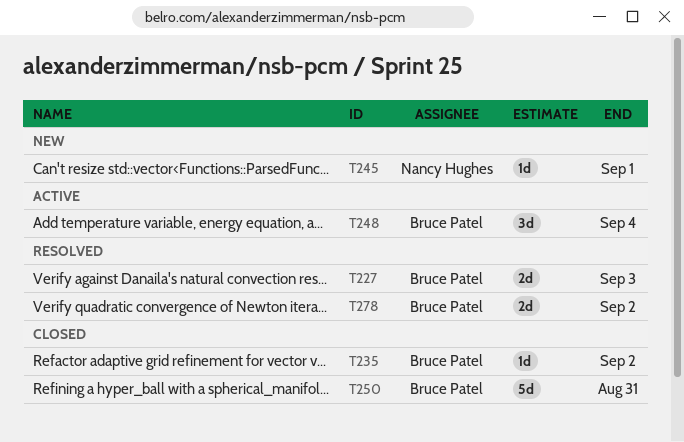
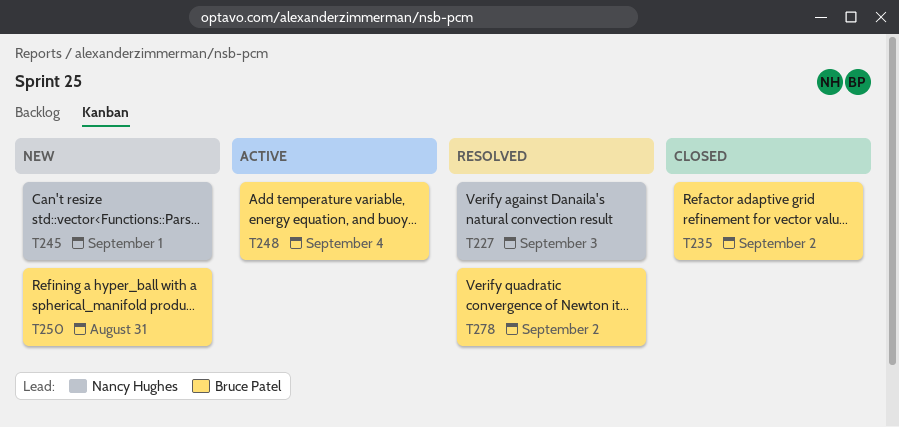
T227, owner: Bruce Patel -> Nancy Hughes
T250, status: Closed -> New

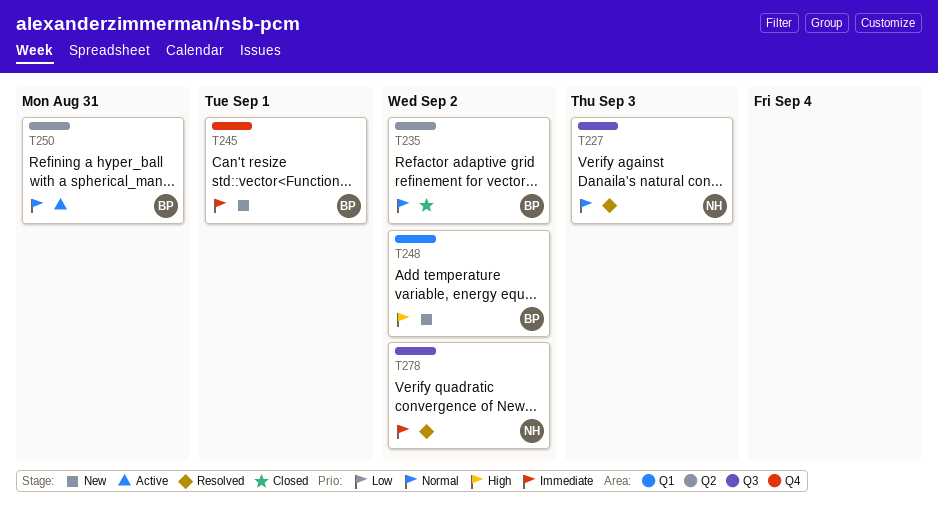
T245, owner: Nancy Hughes -> Bruce Patel
T248, status: Active -> New
T248, due: Sep 4 -> Sep 2
T250, status: New -> Active
T278, owner: Bruce Patel -> Nancy Hughes

